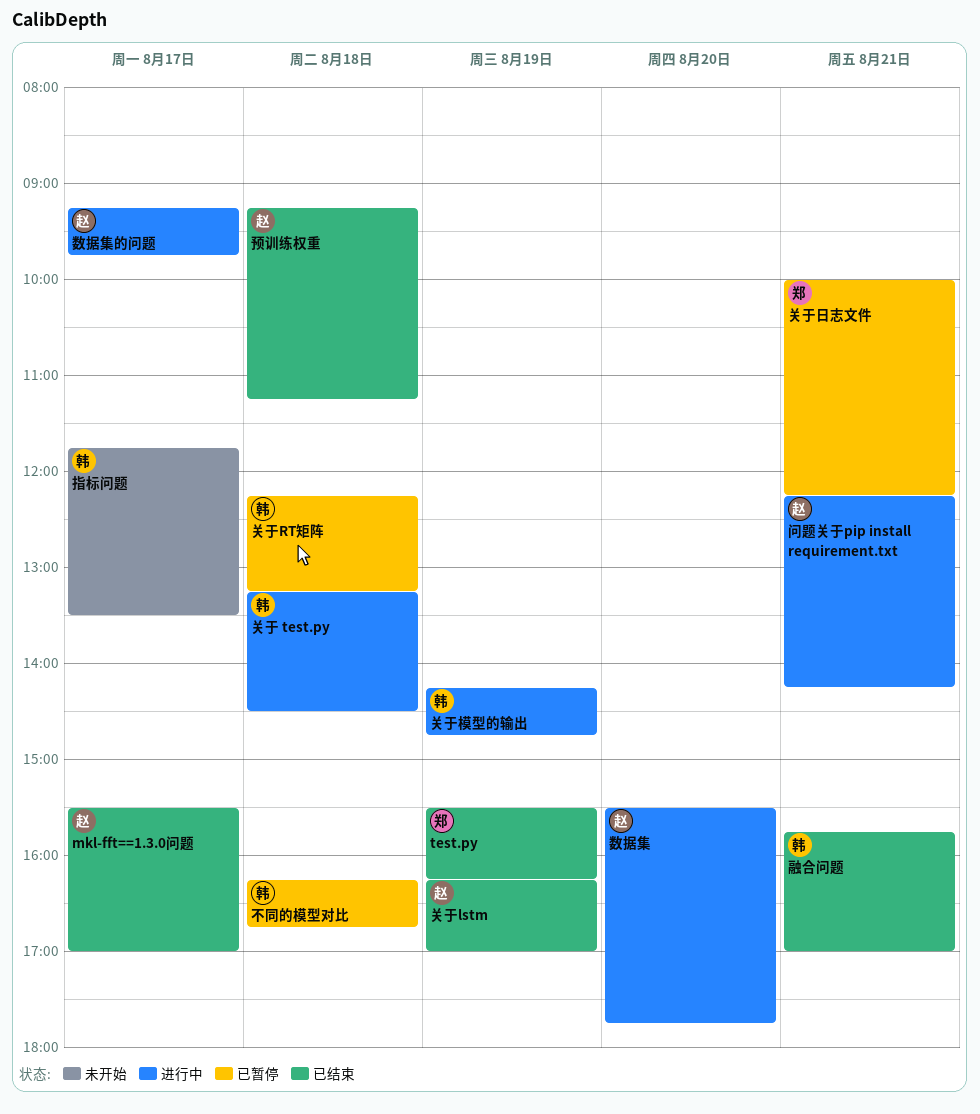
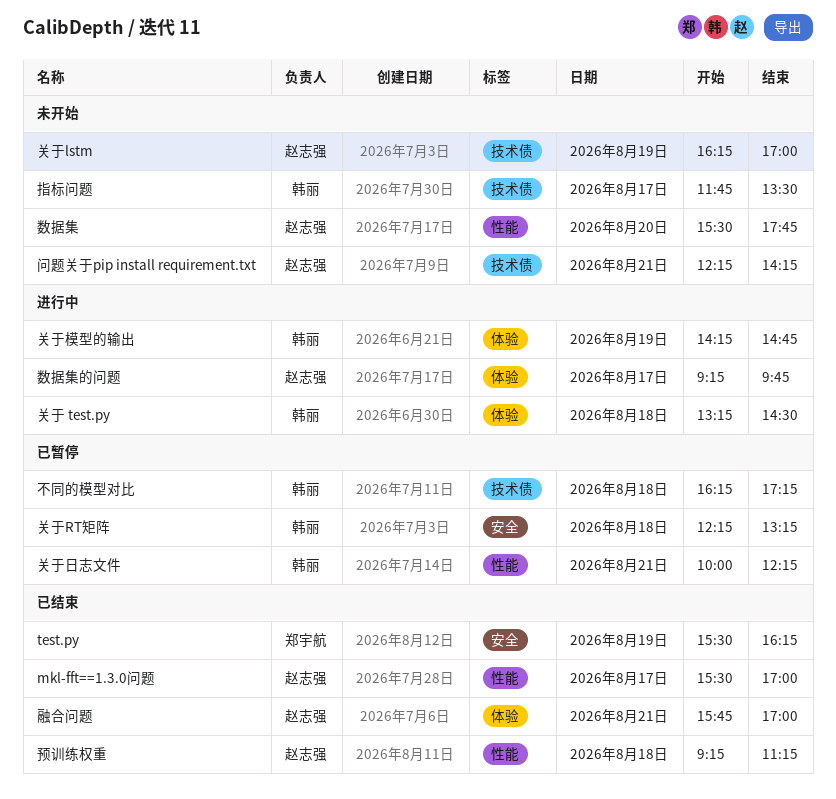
不同的模型对比, ends: 16:45 -> 17:15
关于lstm, status: 已结束 -> 未开始
关于日志文件, owner: 郑宇航 -> 韩丽
数据集, status: 进行中 -> 未开始
融合问题, owner: 韩丽 -> 赵志强
问题关于pip install requirement.txt, status: 进行中 -> 未开始

